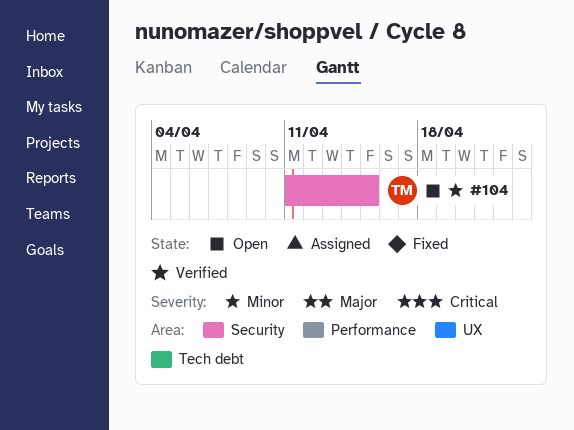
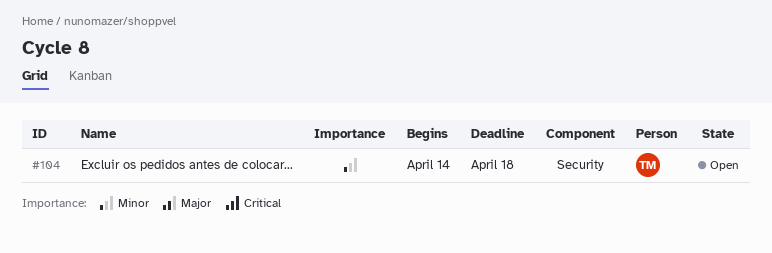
#104, start: Apr 11 -> Apr 14
#104, due: Apr 15 -> Apr 18

